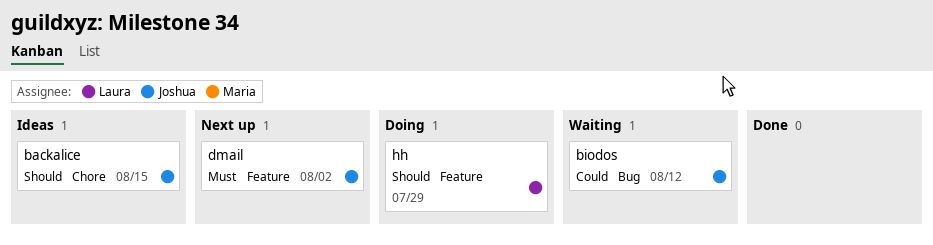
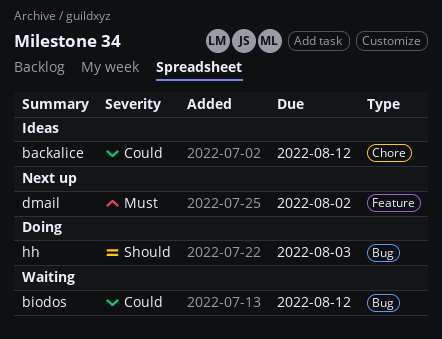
backalice, priority: Should -> Could
backalice, due: Aug 15 -> Aug 12
hh, label: Feature -> Bug
hh, due: Jul 29 -> Aug 3

